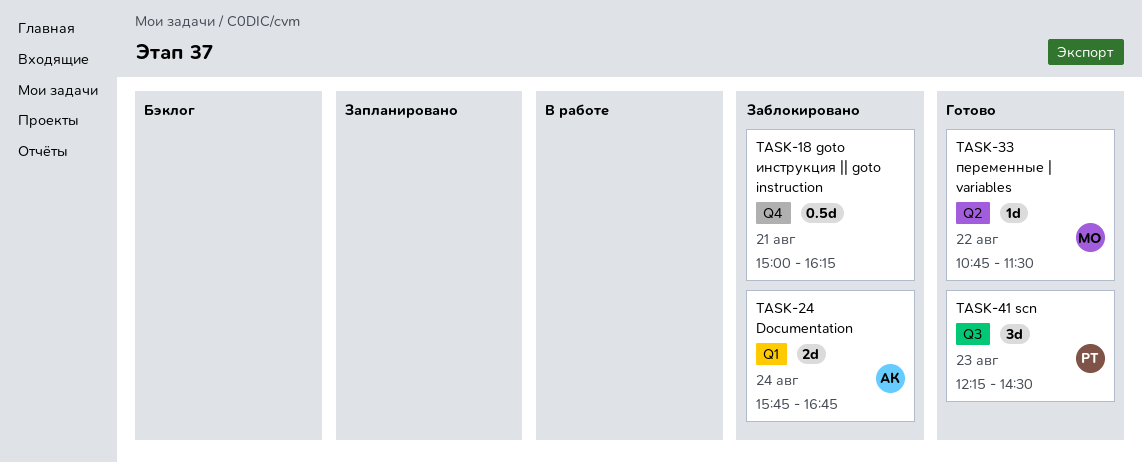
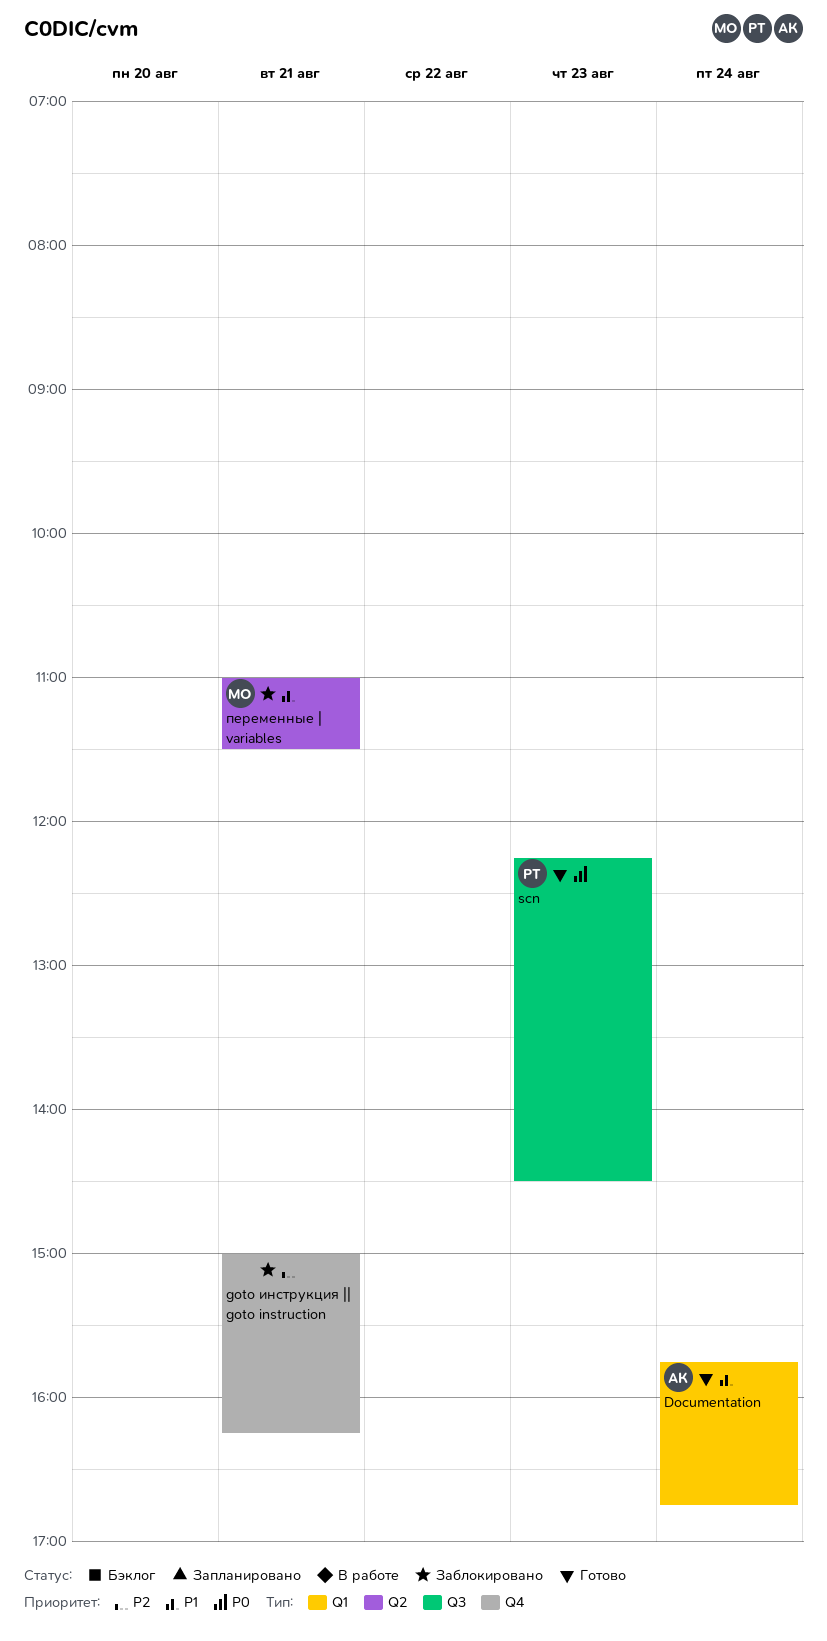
Documentation, status: Заблокировано -> Готово
переменные | variables, status: Готово -> Заблокировано
переменные | variables, day: Aug 22 -> Aug 21
переменные | variables, begins: 10:45 -> 11:00

